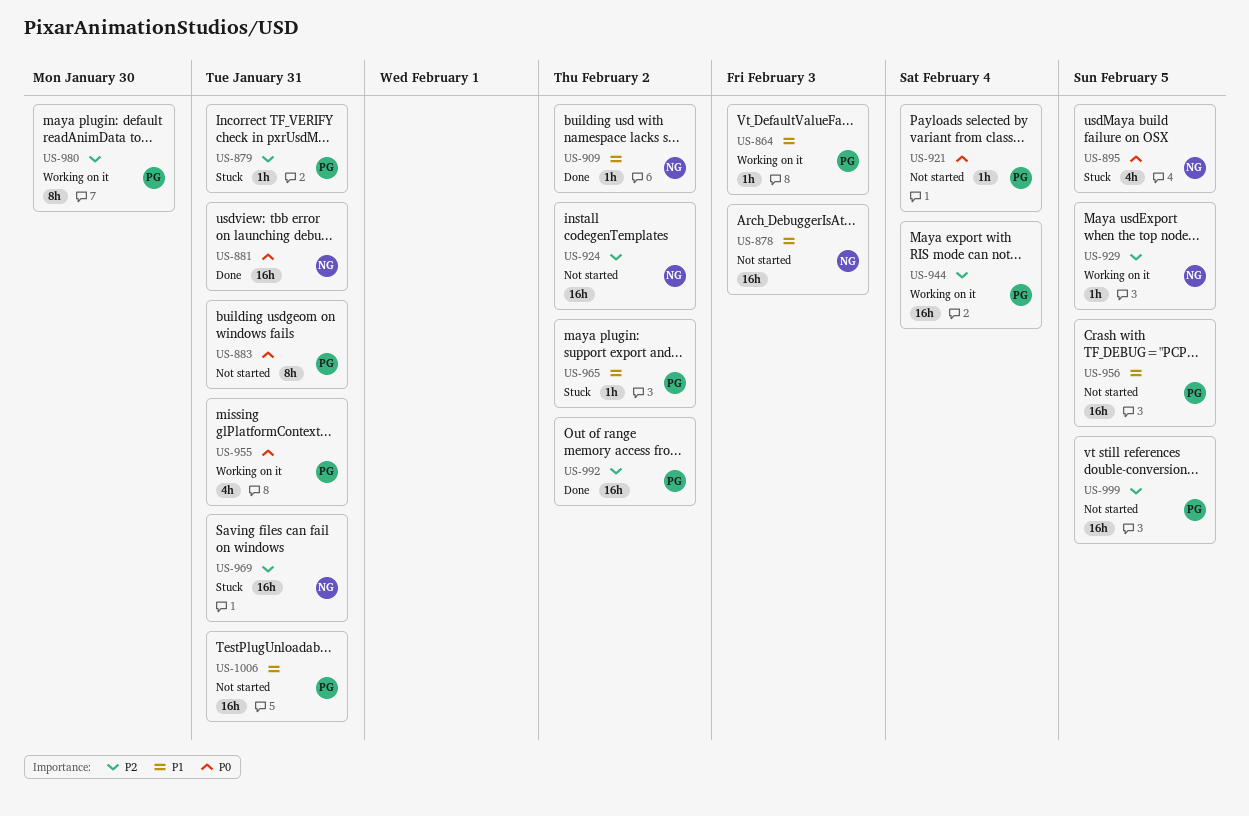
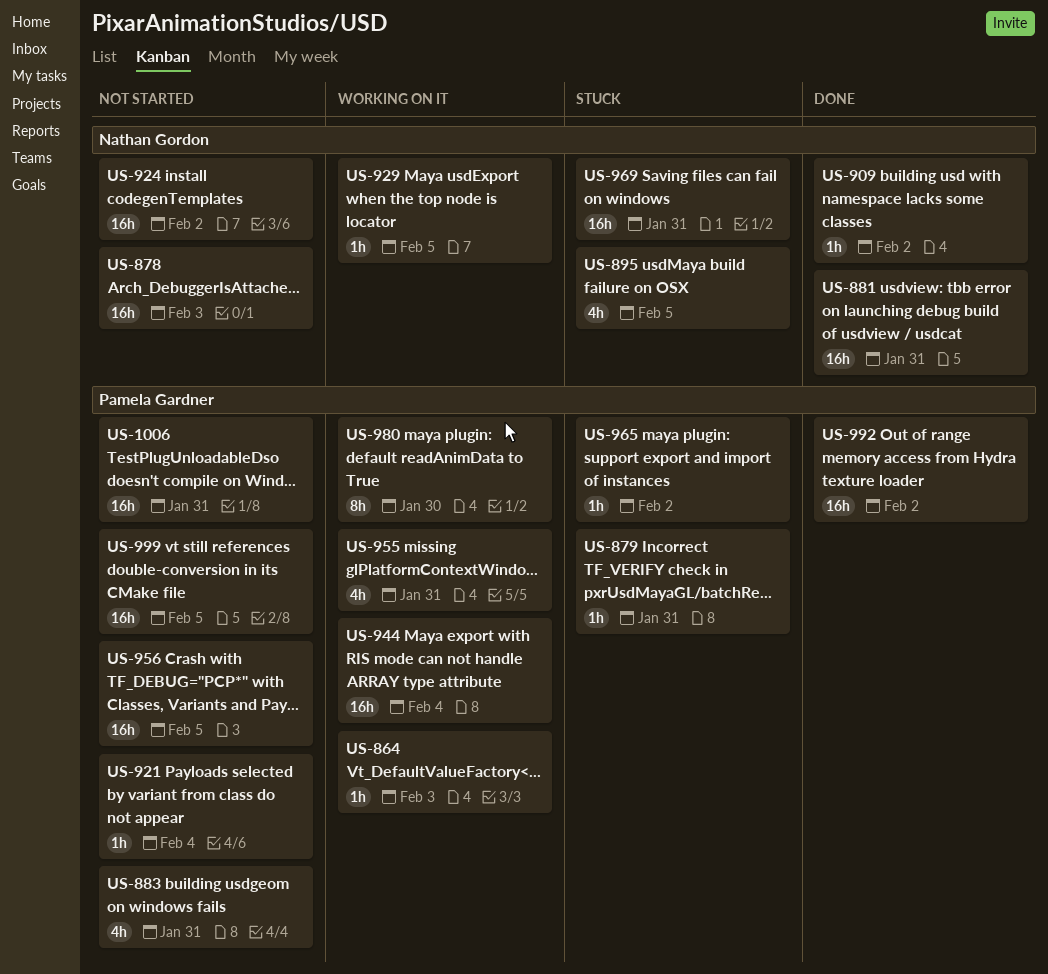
US-883, estimate: 8h -> 4h

